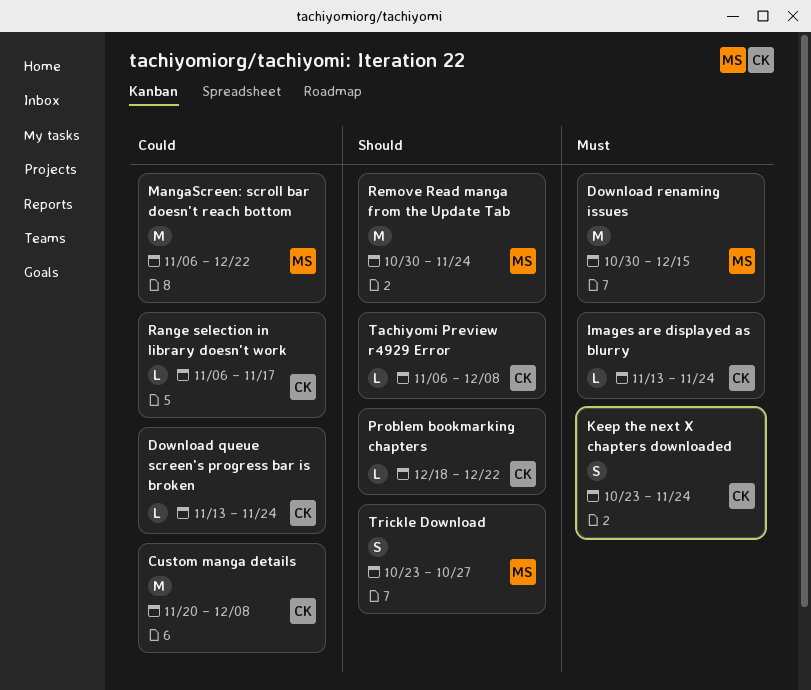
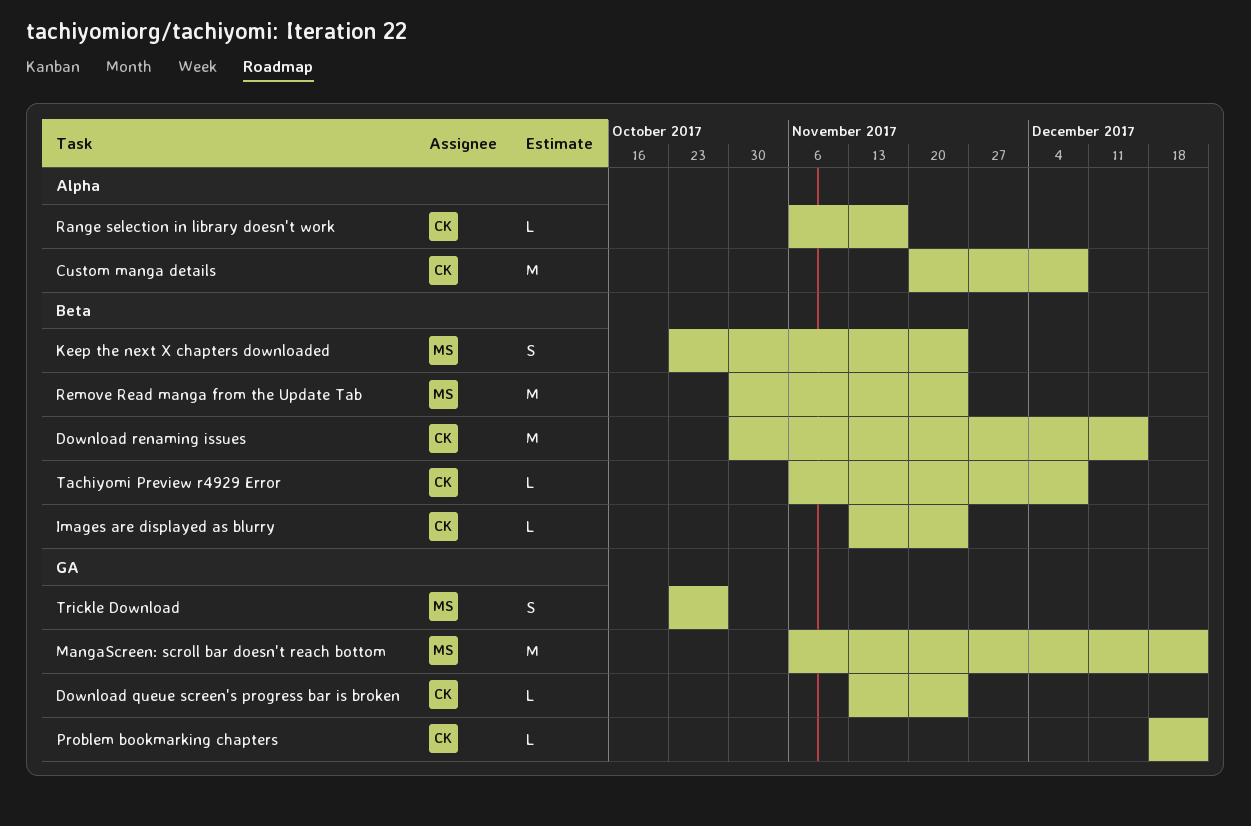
Download renaming issues, owner: MS -> CK
Keep the next X chapters downloaded, owner: CK -> MS

